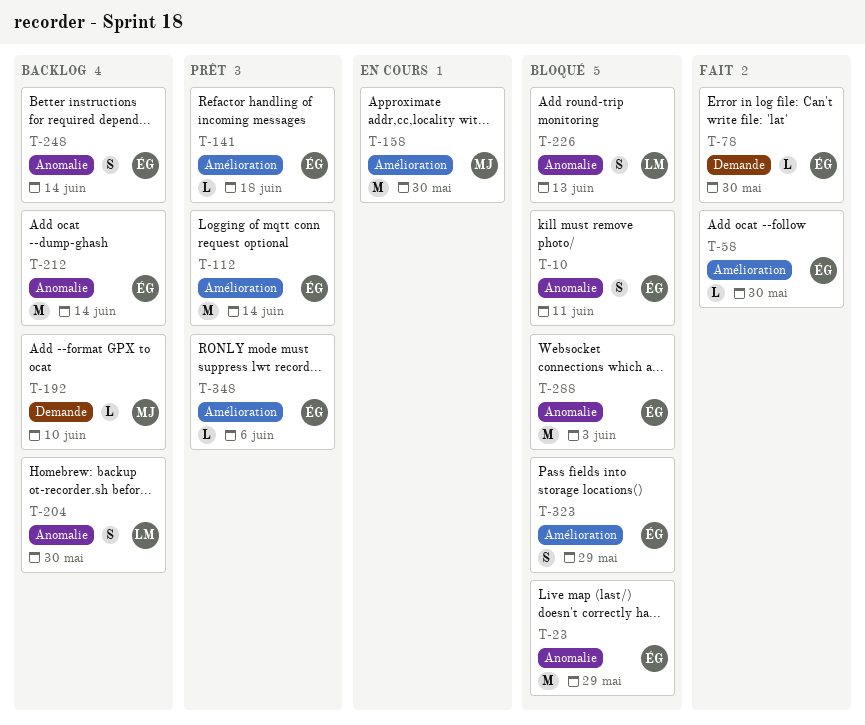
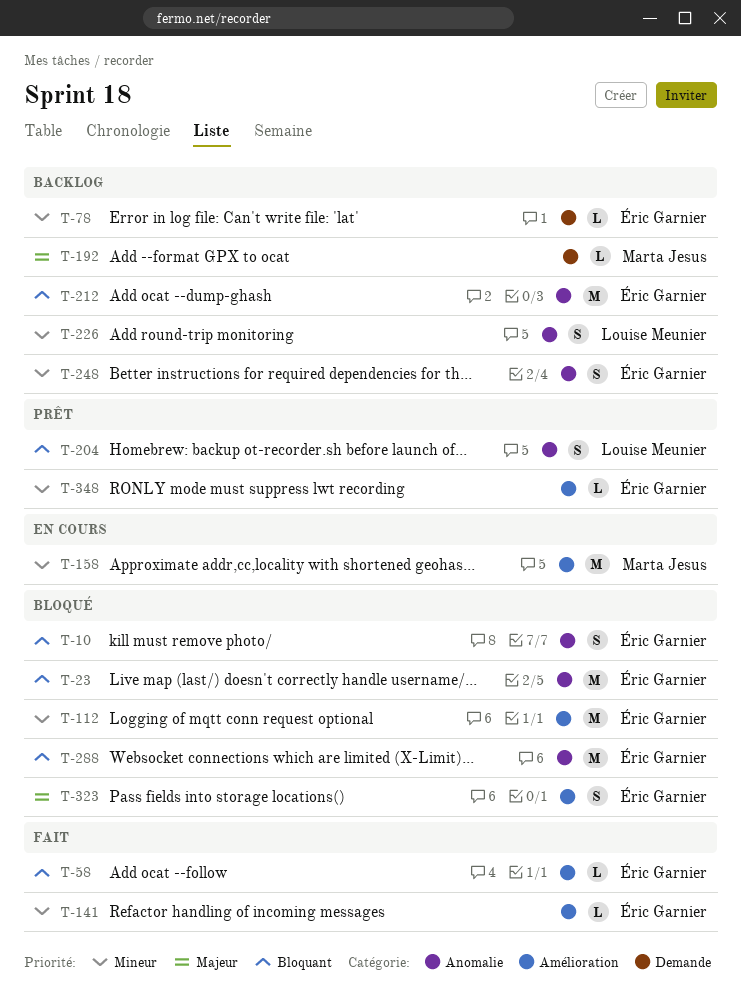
T-78, status: Fait -> Backlog
T-112, status: Prêt -> Bloqué
T-141, status: Prêt -> Fait
T-204, status: Backlog -> Prêt
T-226, status: Bloqué -> Backlog

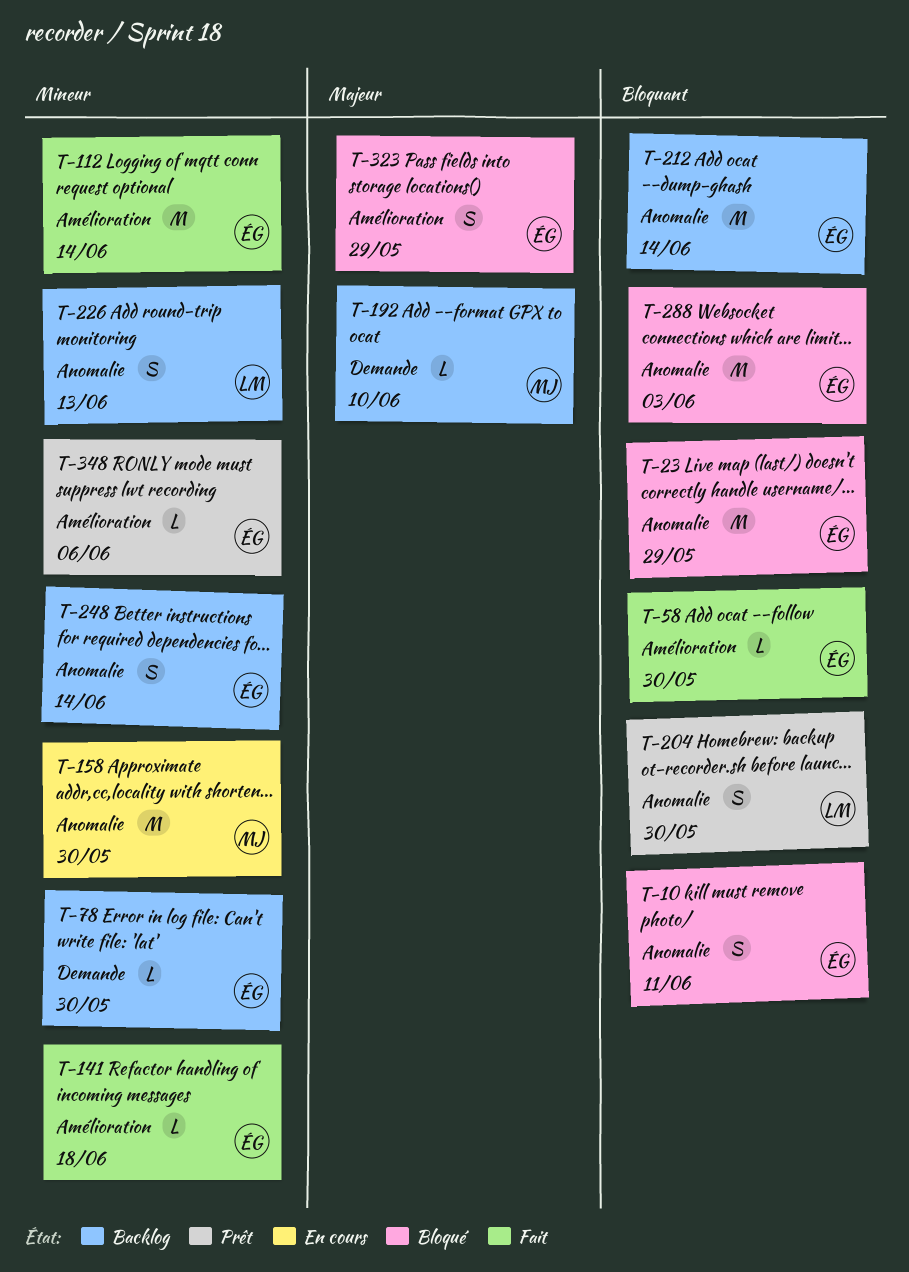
T-112, status: Bloqué -> Fait
T-158, label: Amélioration -> Anomalie

